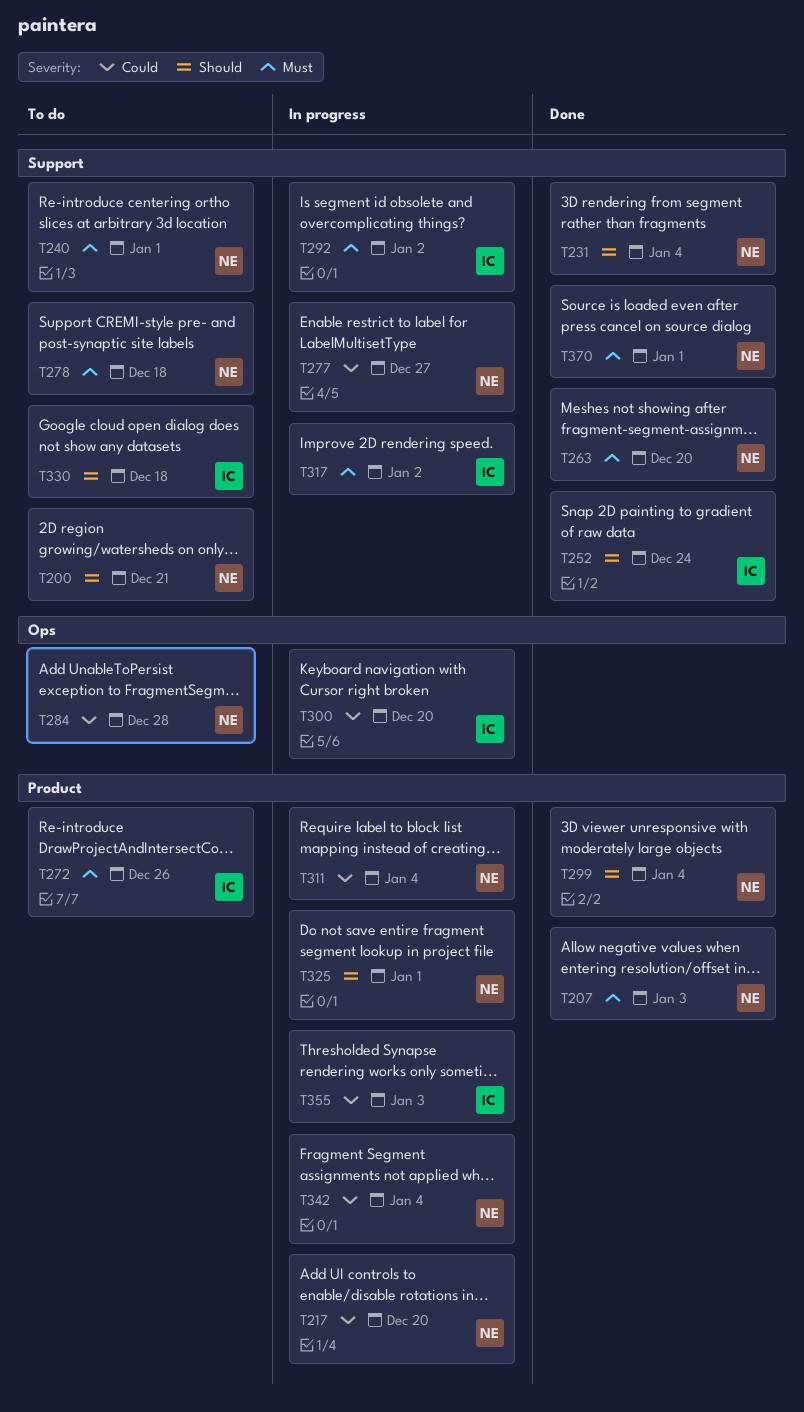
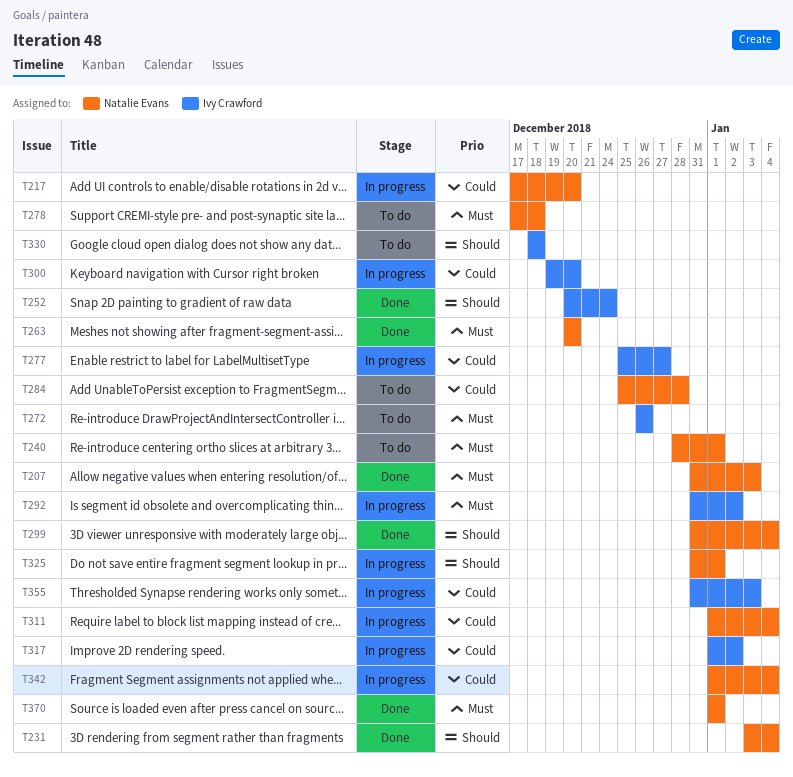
T200: present -> none
T277, owner: Natalie Evans -> Ivy Crawford
T317, priority: Must -> Could

